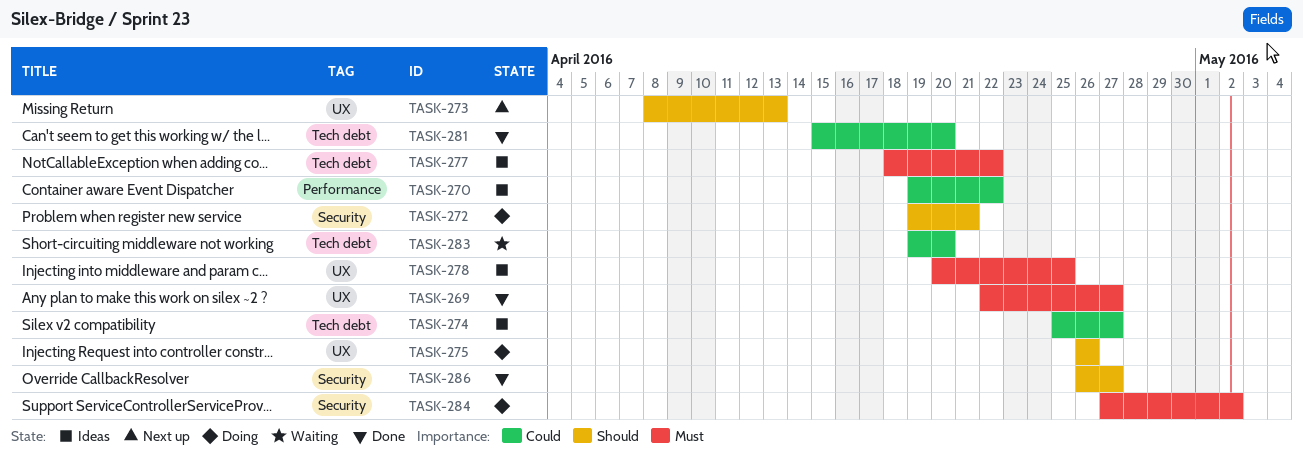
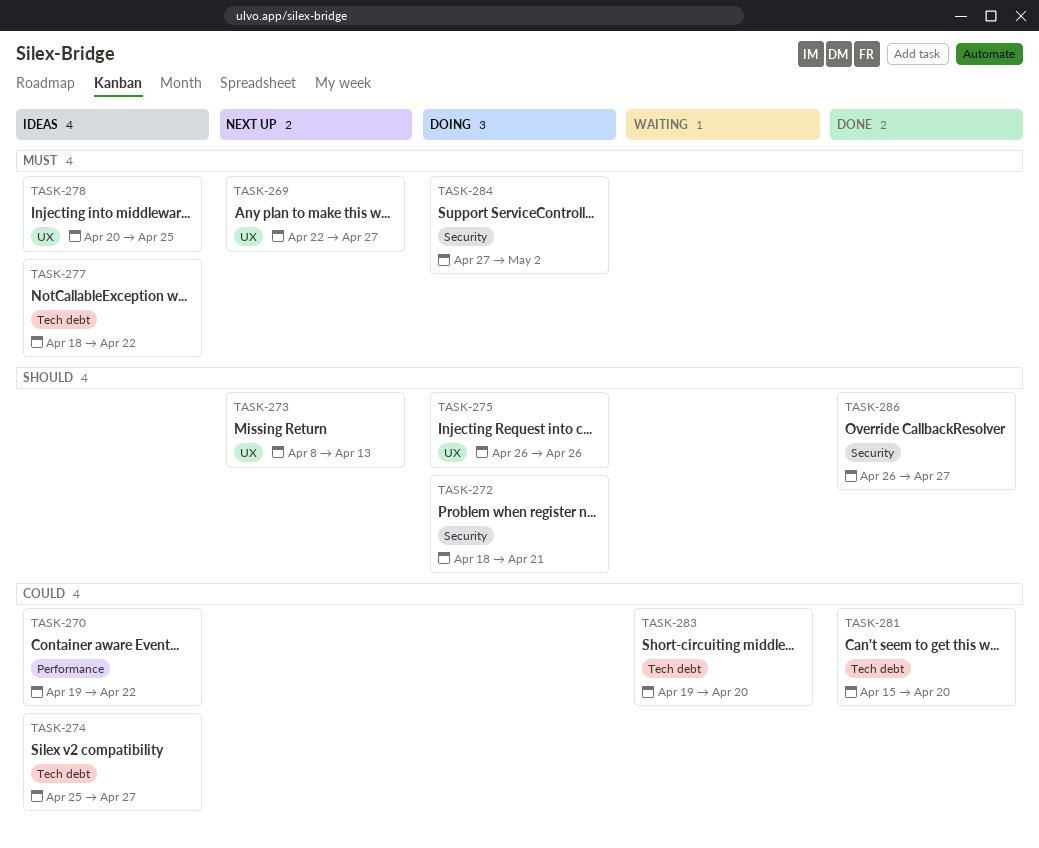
TASK-269, status: Done -> Next up
TASK-272, start: Apr 19 -> Apr 18

